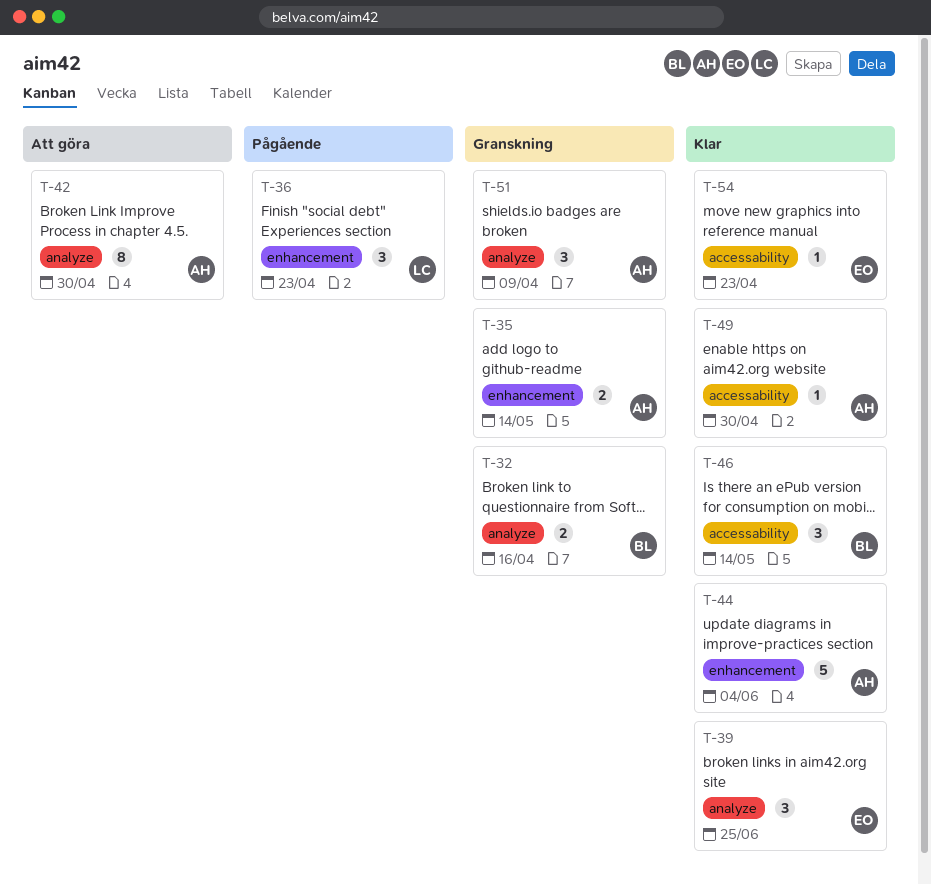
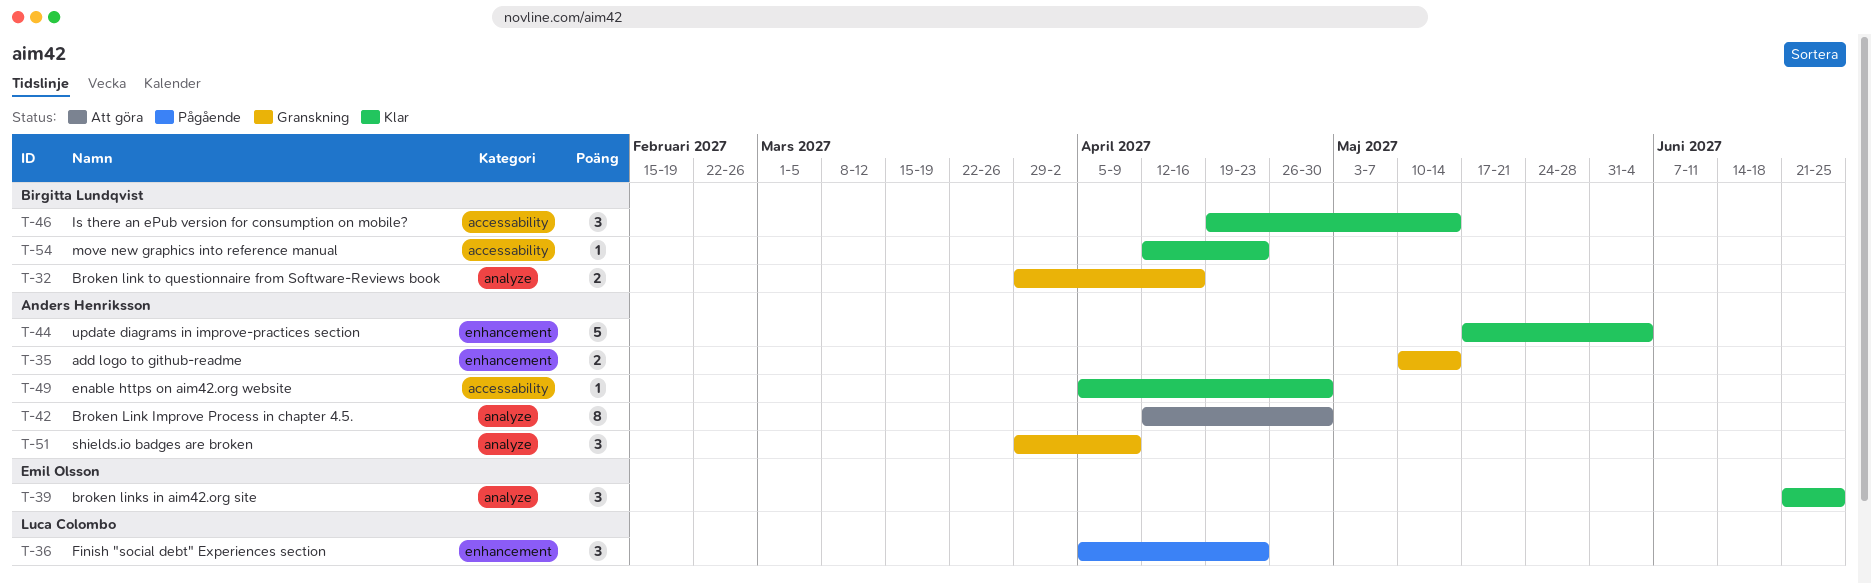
T-54, owner: Emil Olsson -> Birgitta Lundqvist

